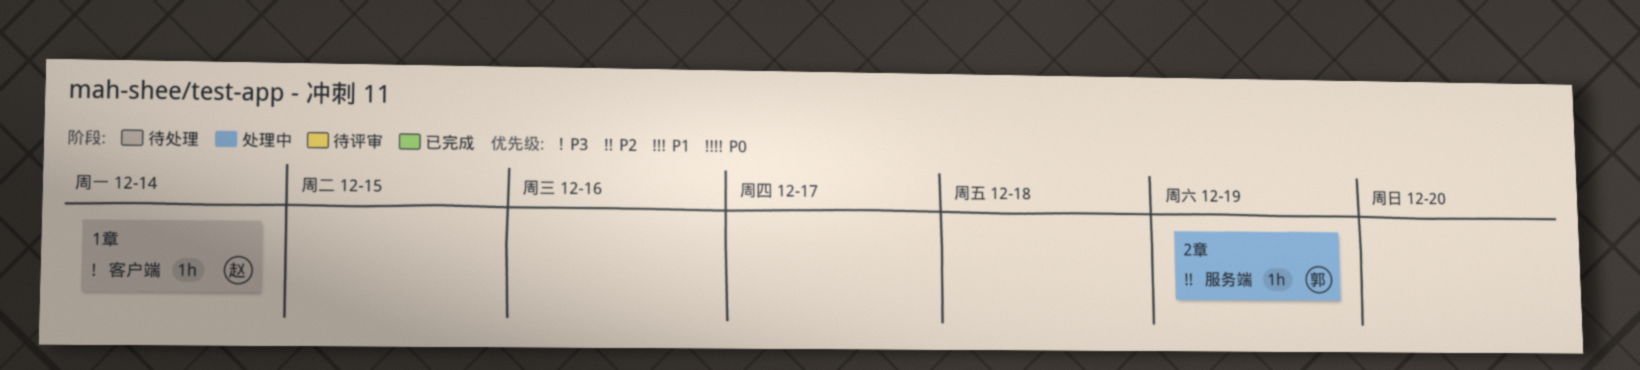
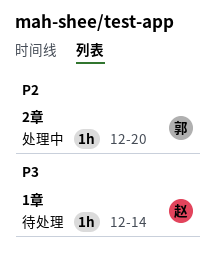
2章, due: Dec 19 -> Dec 20

